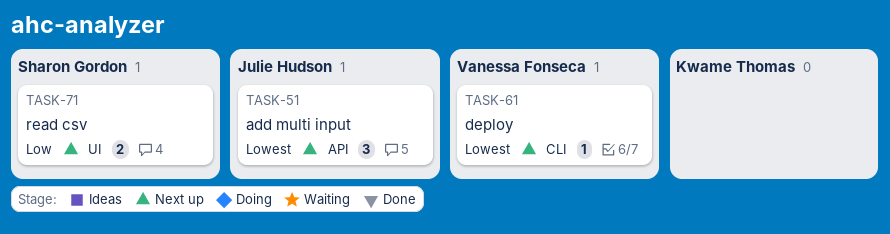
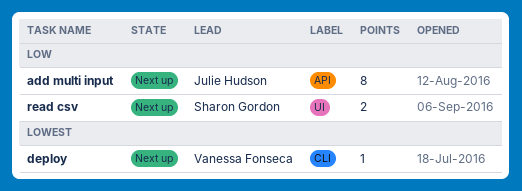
add multi input, priority: Lowest -> Low
add multi input, estimate: 3 -> 8

